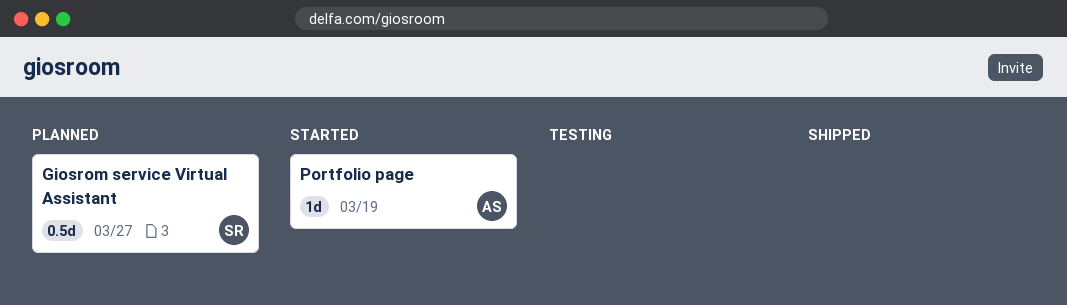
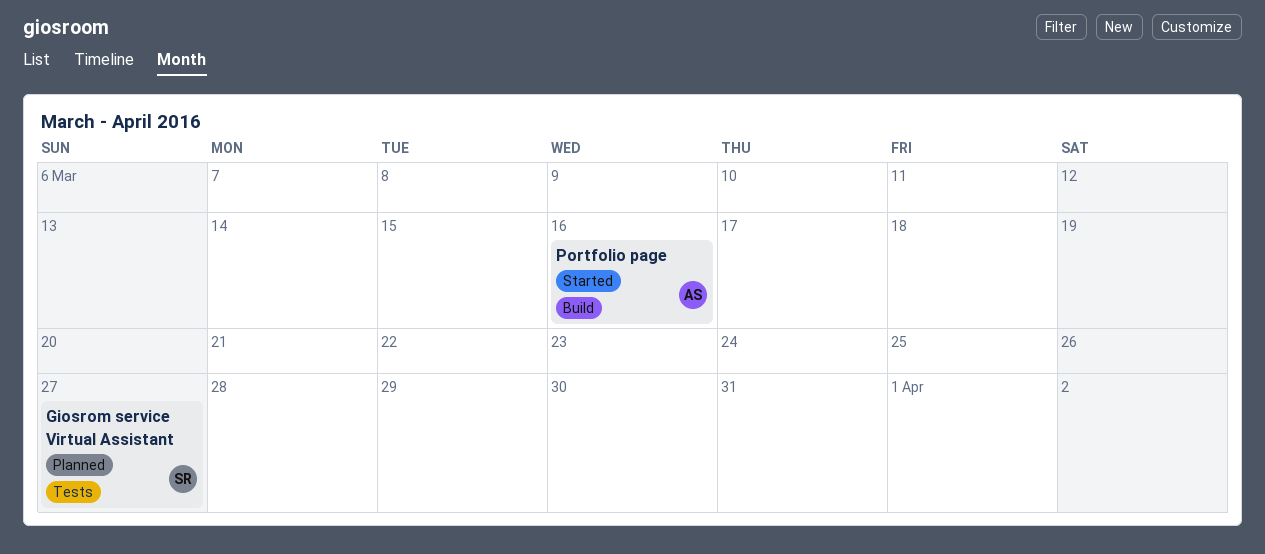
Portfolio page, due: Mar 19 -> Mar 16

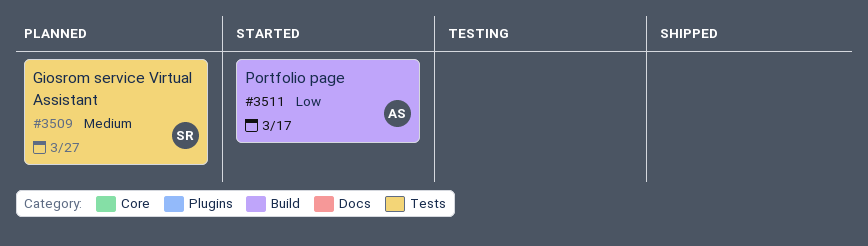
Portfolio page, due: Mar 16 -> Mar 17

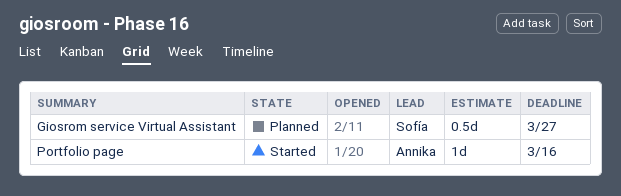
Portfolio page, due: Mar 17 -> Mar 16

